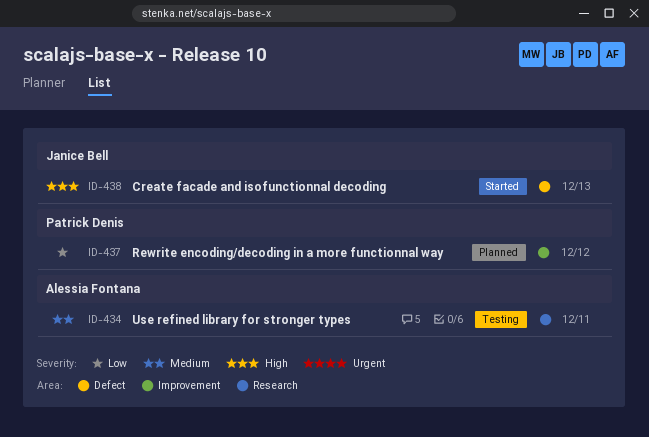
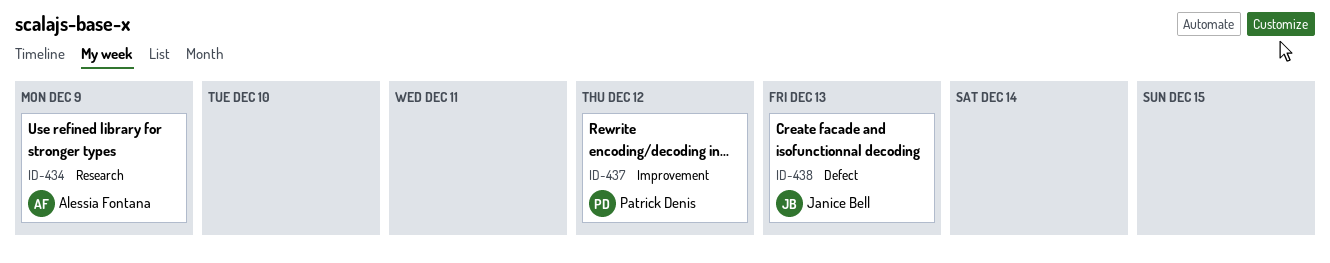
ID-434, due: Dec 11 -> Dec 9

